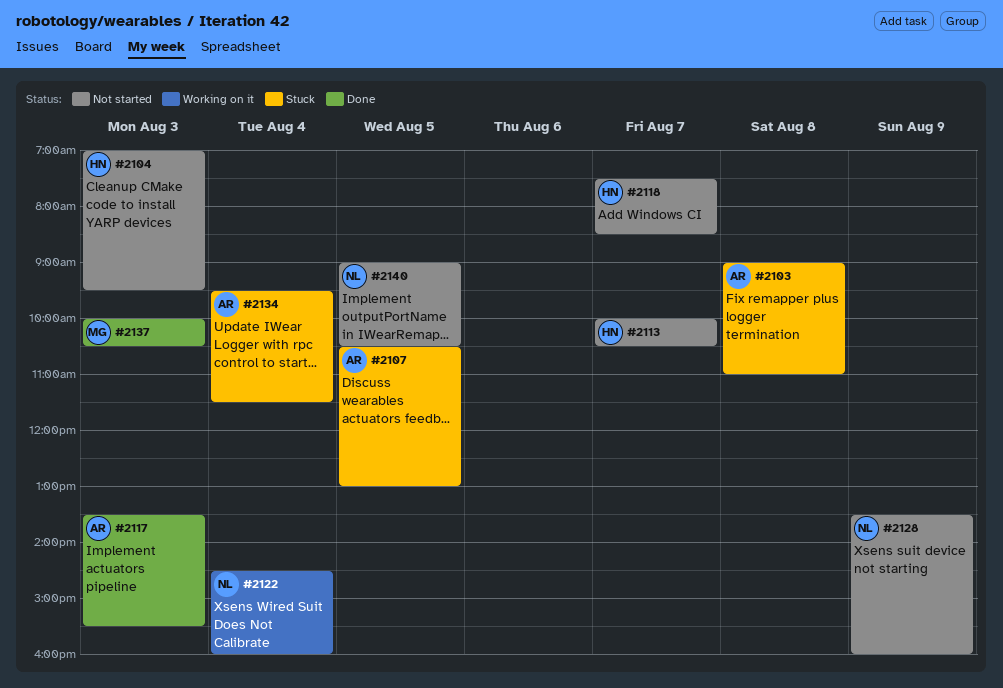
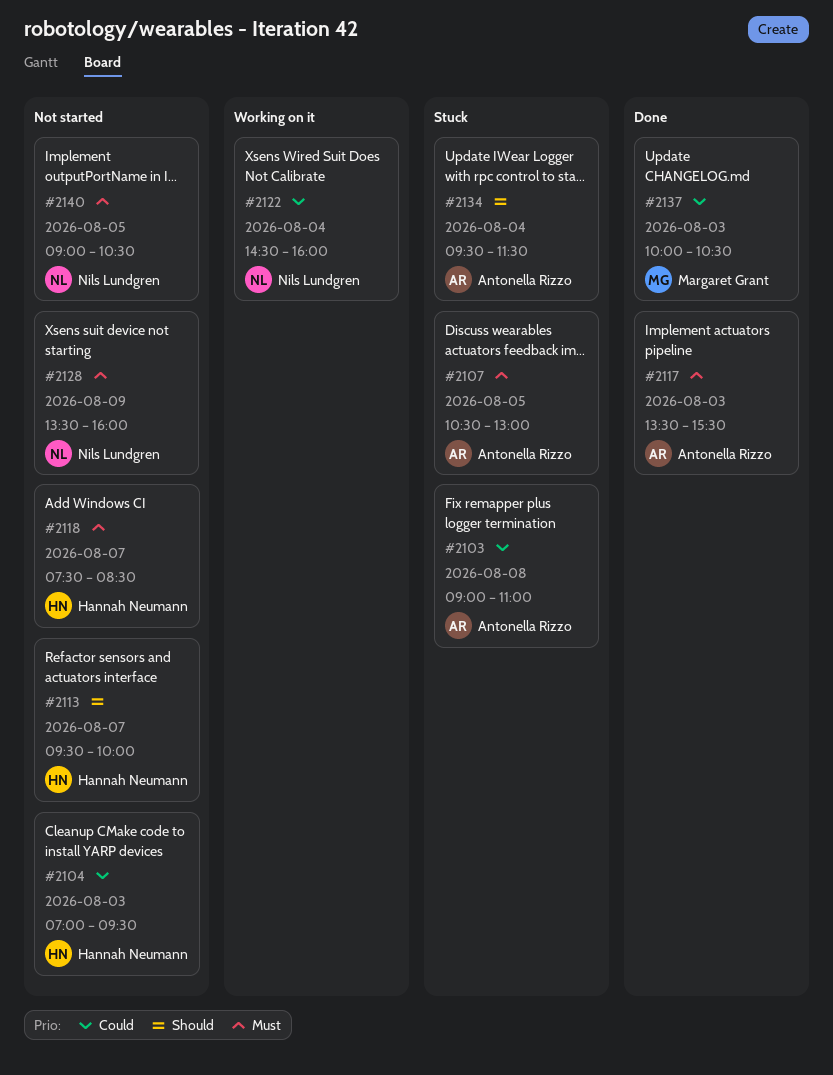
#2113, begins: 10:00 -> 09:30
#2113, ends: 10:30 -> 10:00

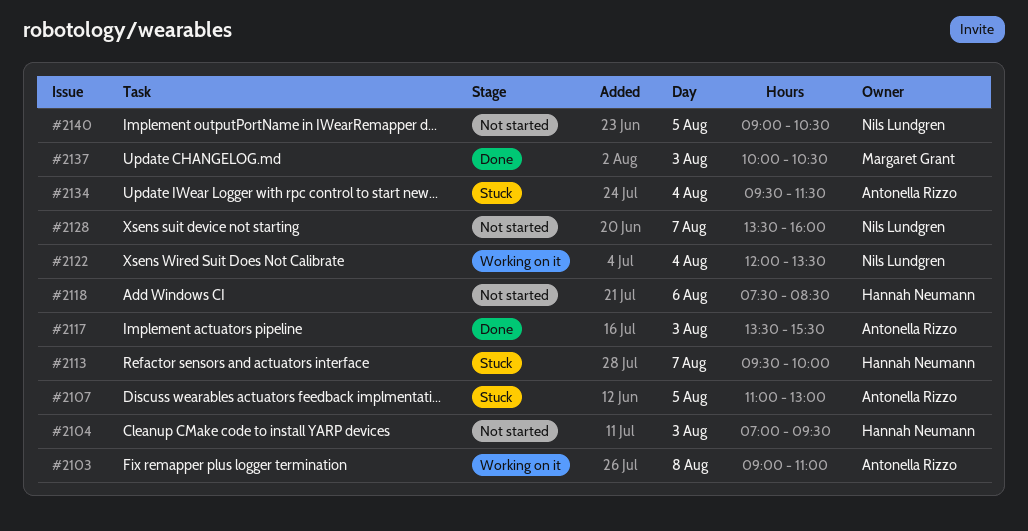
#2103, status: Stuck -> Working on it
#2107, begins: 10:30 -> 11:00
#2113, status: Not started -> Stuck
#2118, day: Aug 7 -> Aug 6
#2122, begins: 14:30 -> 12:00
#2122, ends: 16:00 -> 13:30
#2128, day: Aug 9 -> Aug 7

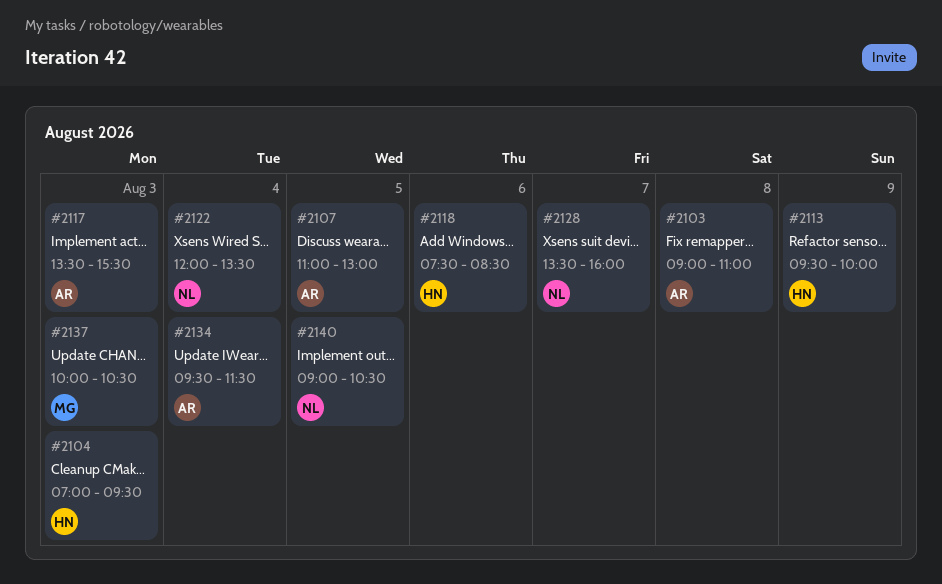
#2113, day: Aug 7 -> Aug 9

